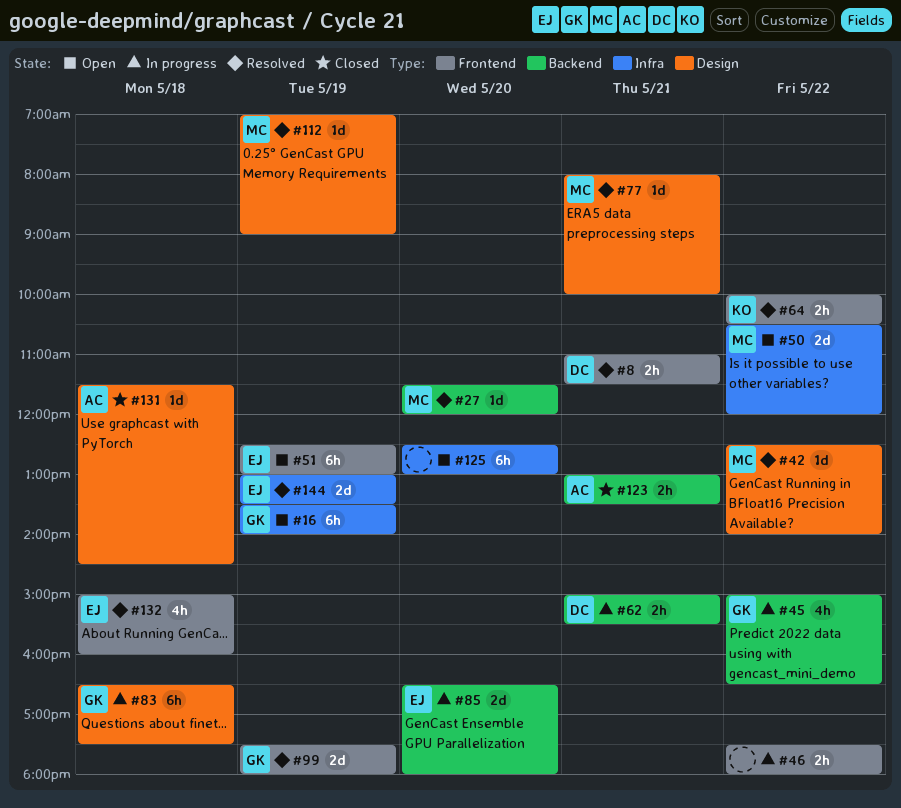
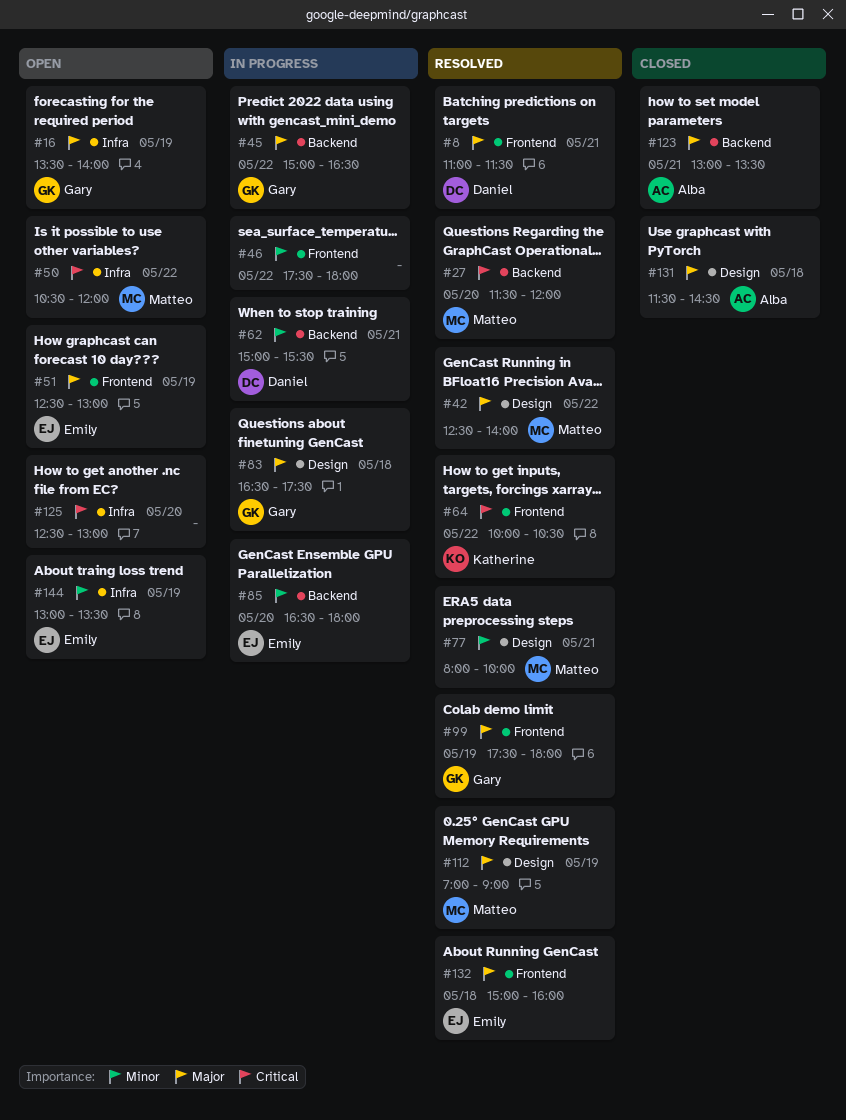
#144, status: Resolved -> Open

